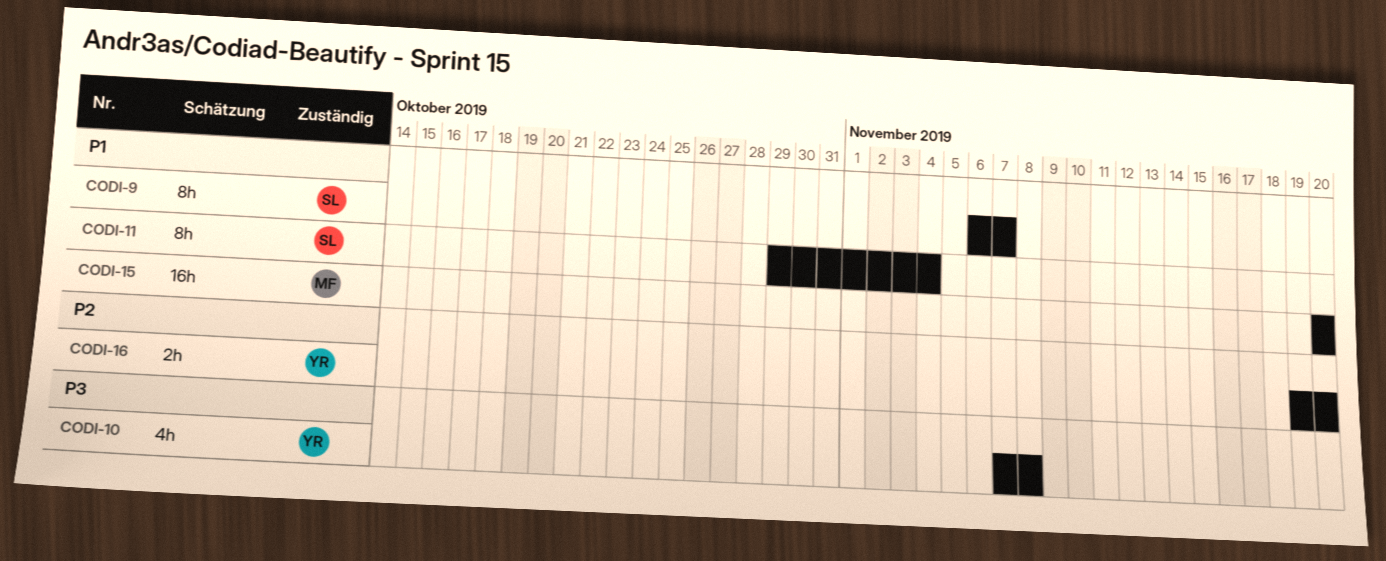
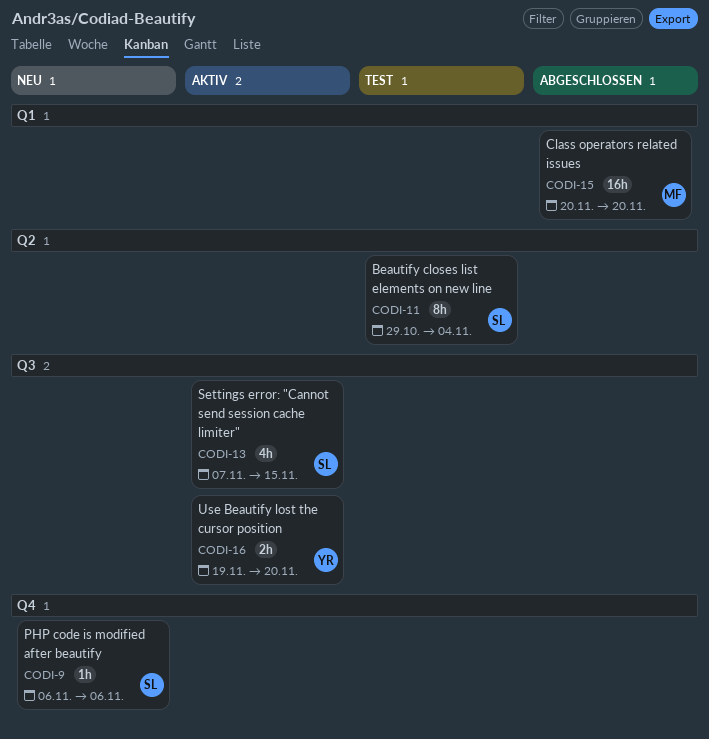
CODI-9, estimate: 8h -> 1h
CODI-9, due: Nov 7 -> Nov 6
CODI-10: present -> none
CODI-13: none -> present

